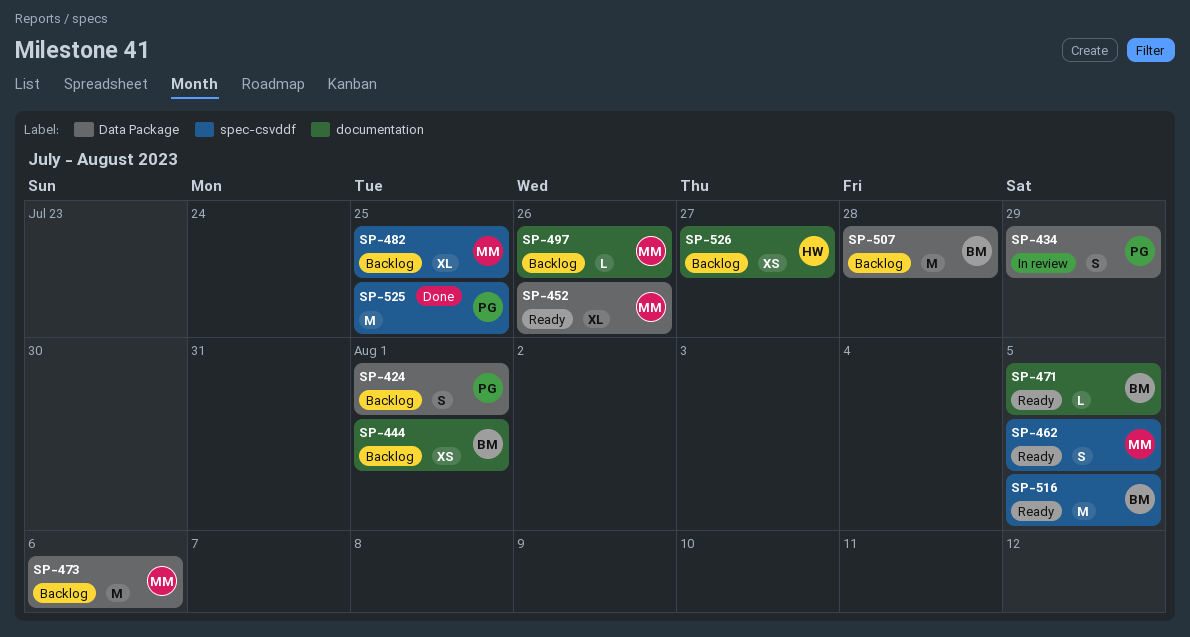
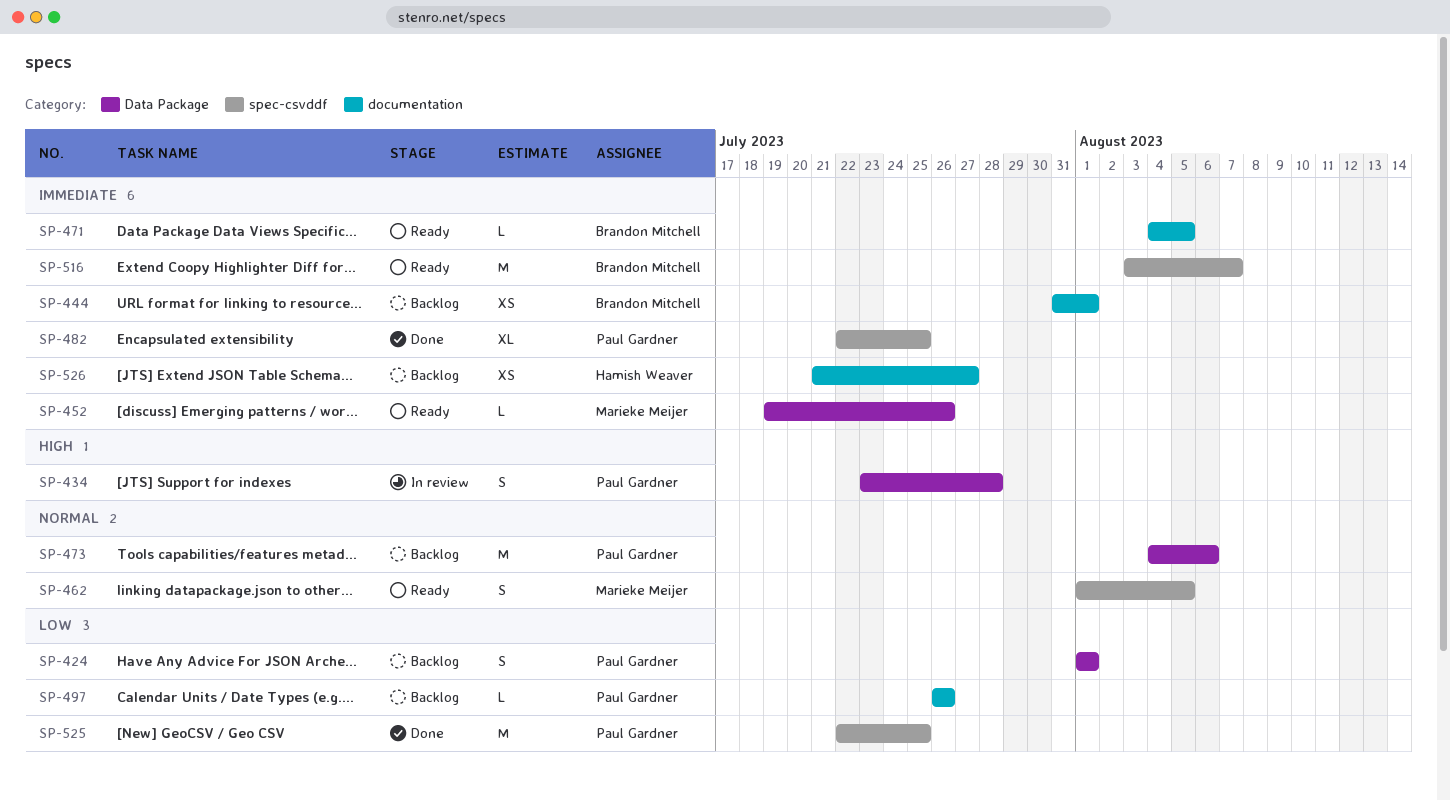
SP-434, due: Jul 29 -> Jul 28
SP-452, estimate: XL -> L
SP-473, owner: Marieke Meijer -> Paul Gardner
SP-482, status: Backlog -> Done
SP-482, owner: Marieke Meijer -> Paul Gardner
SP-497, owner: Marieke Meijer -> Paul Gardner
SP-507: present -> none
SP-516, due: Aug 5 -> Aug 7

